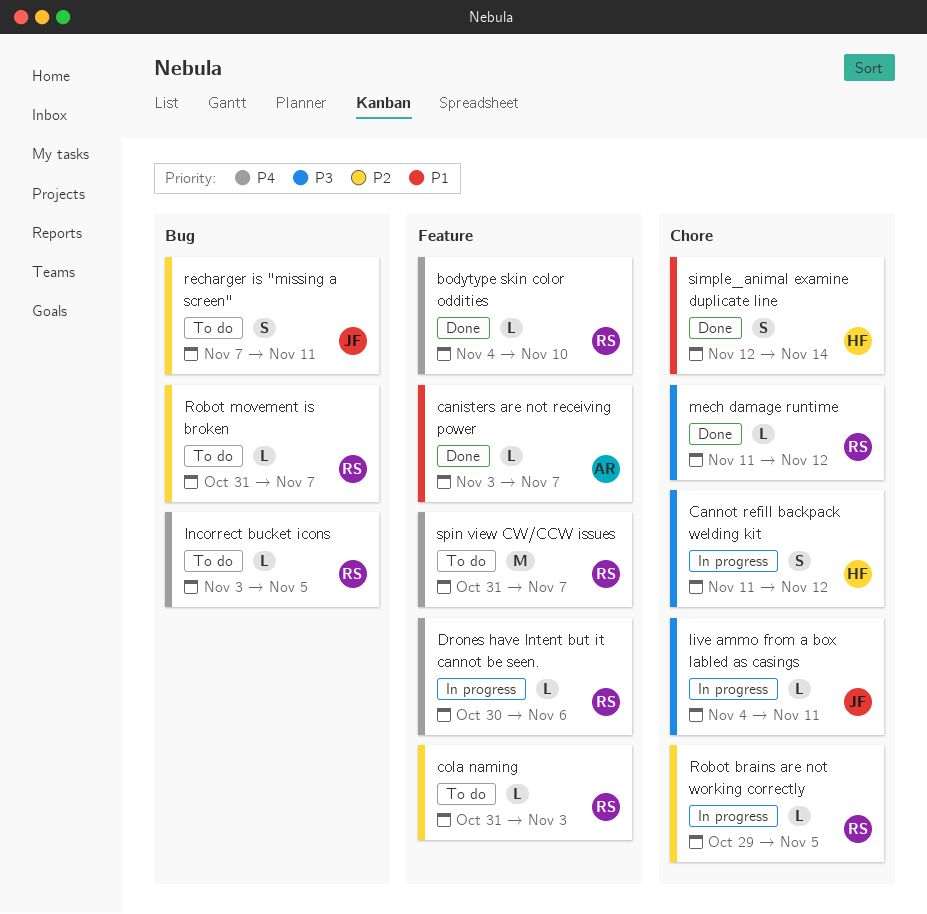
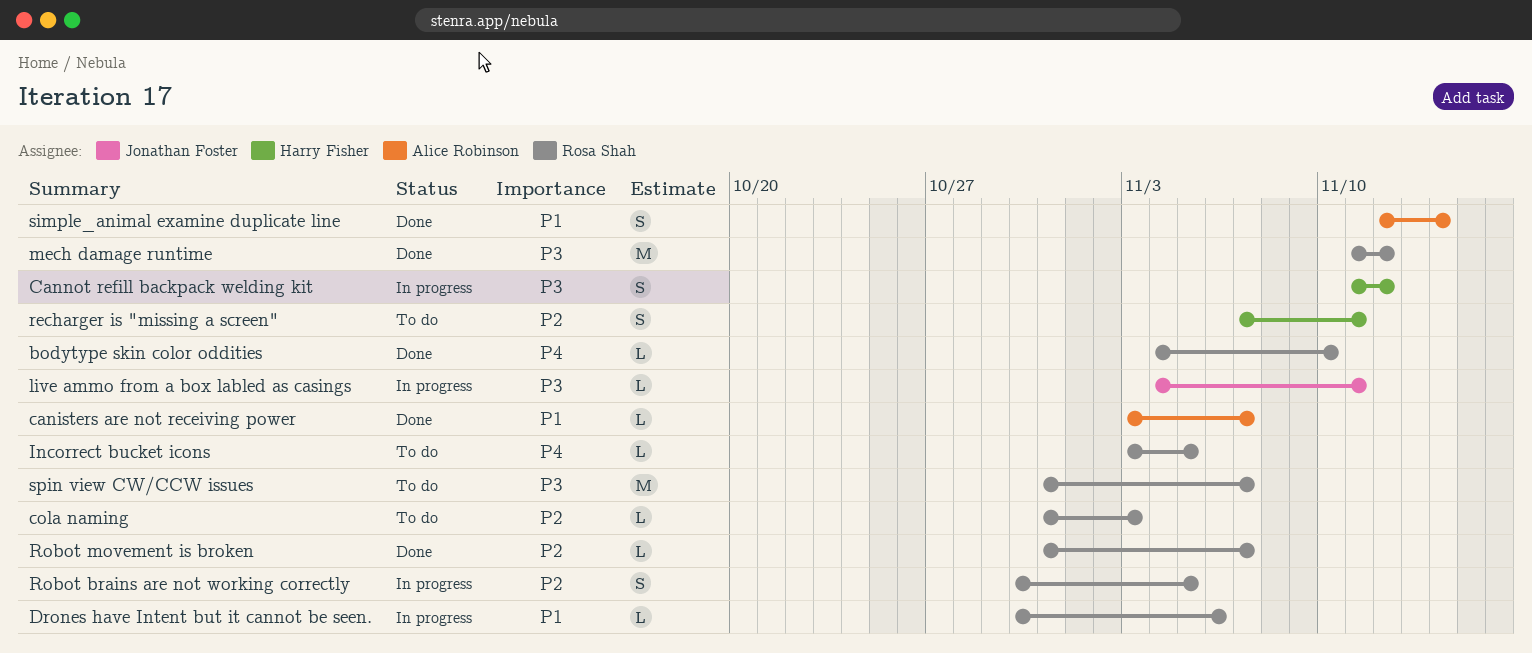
Drones have Intent but it cannot be seen., priority: P4 -> P1
mech damage runtime, estimate: L -> M
recharger is "missing a screen", owner: Jonathan Foster -> Harry Fisher
Robot brains are not working correctly, estimate: L -> S
Robot brains are not working correctly, start: Oct 29 -> Oct 30
Robot movement is broken, status: To do -> Done
simple_animal examine duplicate line, owner: Harry Fisher -> Alice Robinson
spin view CW/CCW issues, priority: P4 -> P3

